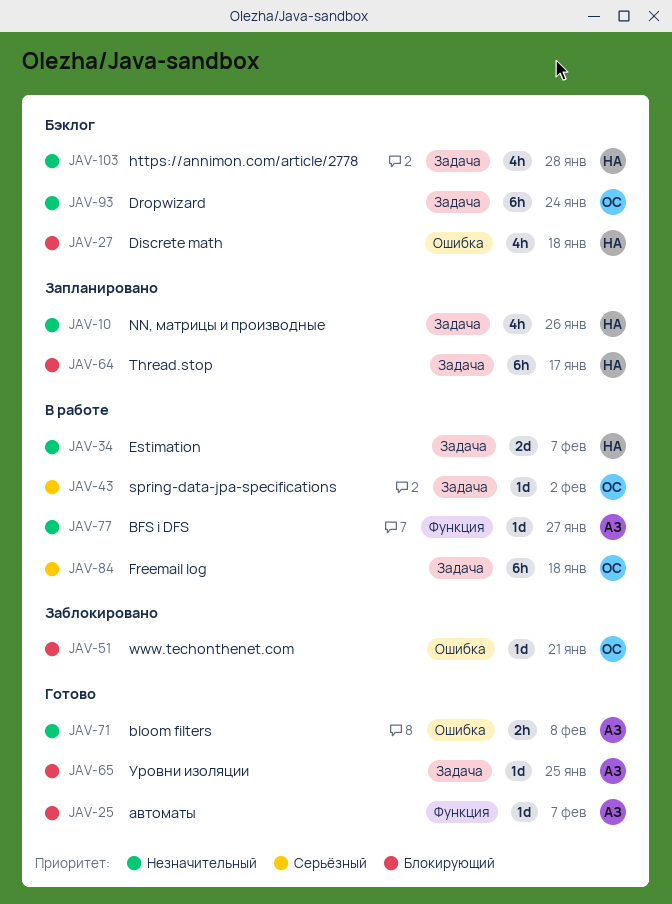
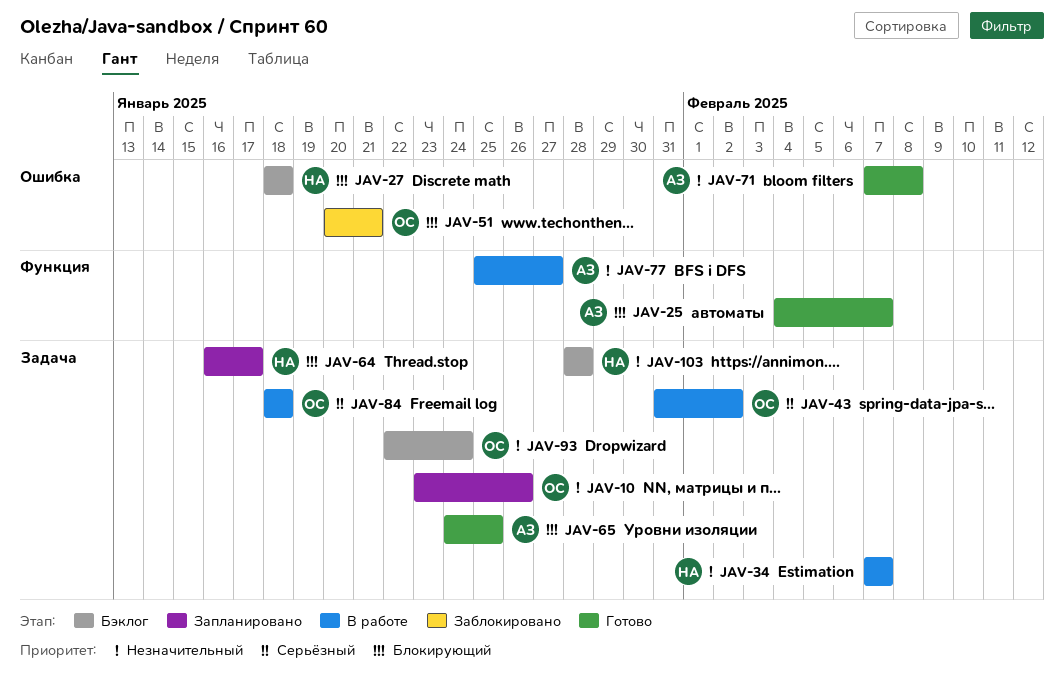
JAV-10, owner: НА -> ОС

